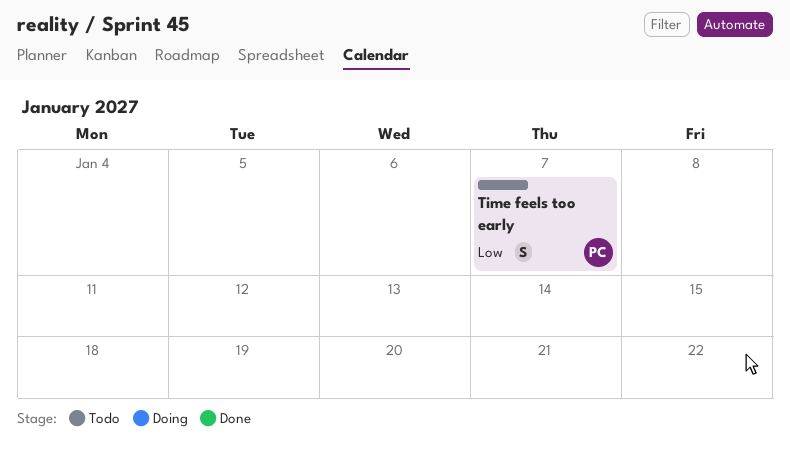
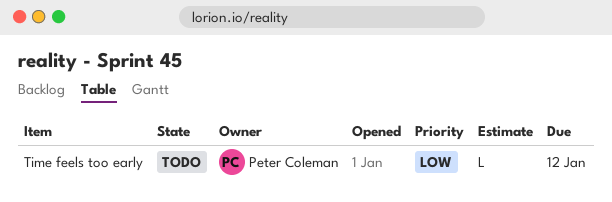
Time feels too early, estimate: S -> L
Time feels too early, due: Jan 7 -> Jan 12

